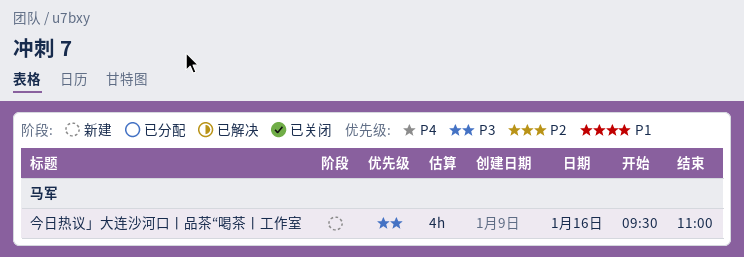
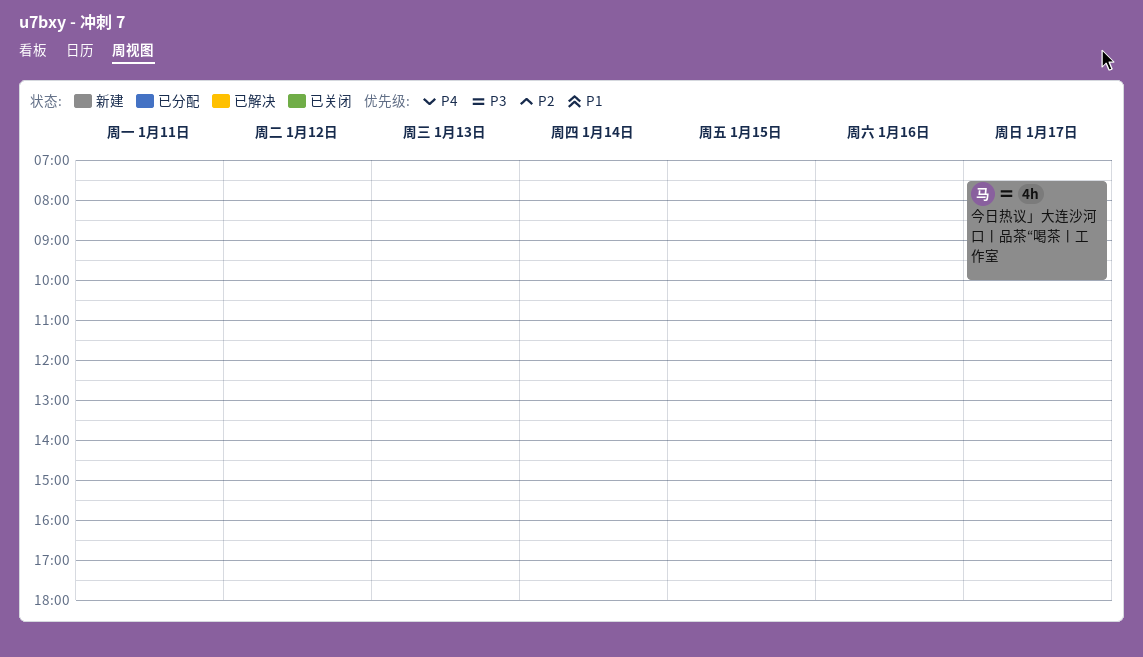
今日热议」大连沙河口丨品茶“喝茶丨工作室, day: Jan 16 -> Jan 17
今日热议」大连沙河口丨品茶“喝茶丨工作室, begins: 09:30 -> 07:30
今日热议」大连沙河口丨品茶“喝茶丨工作室, ends: 11:00 -> 10:00

